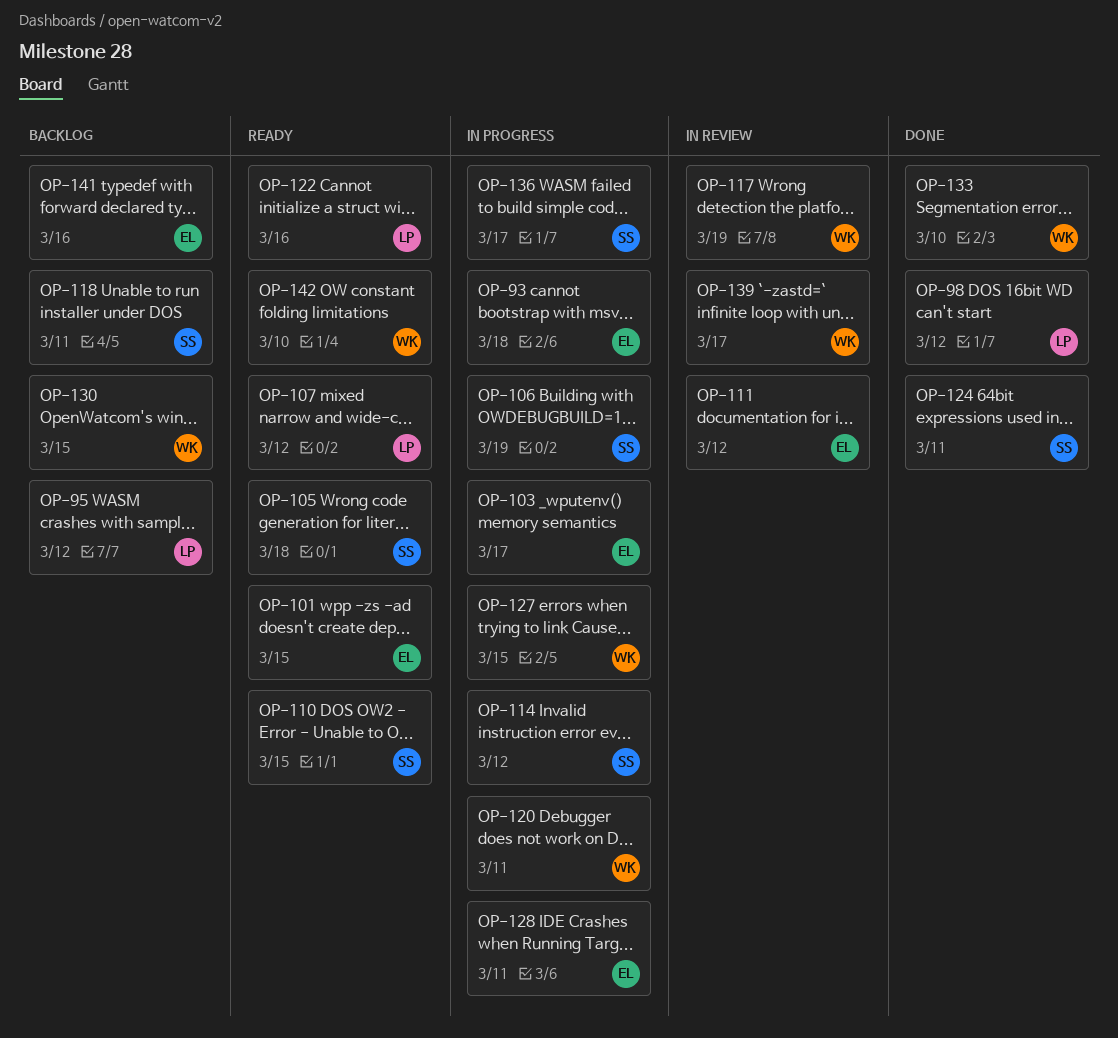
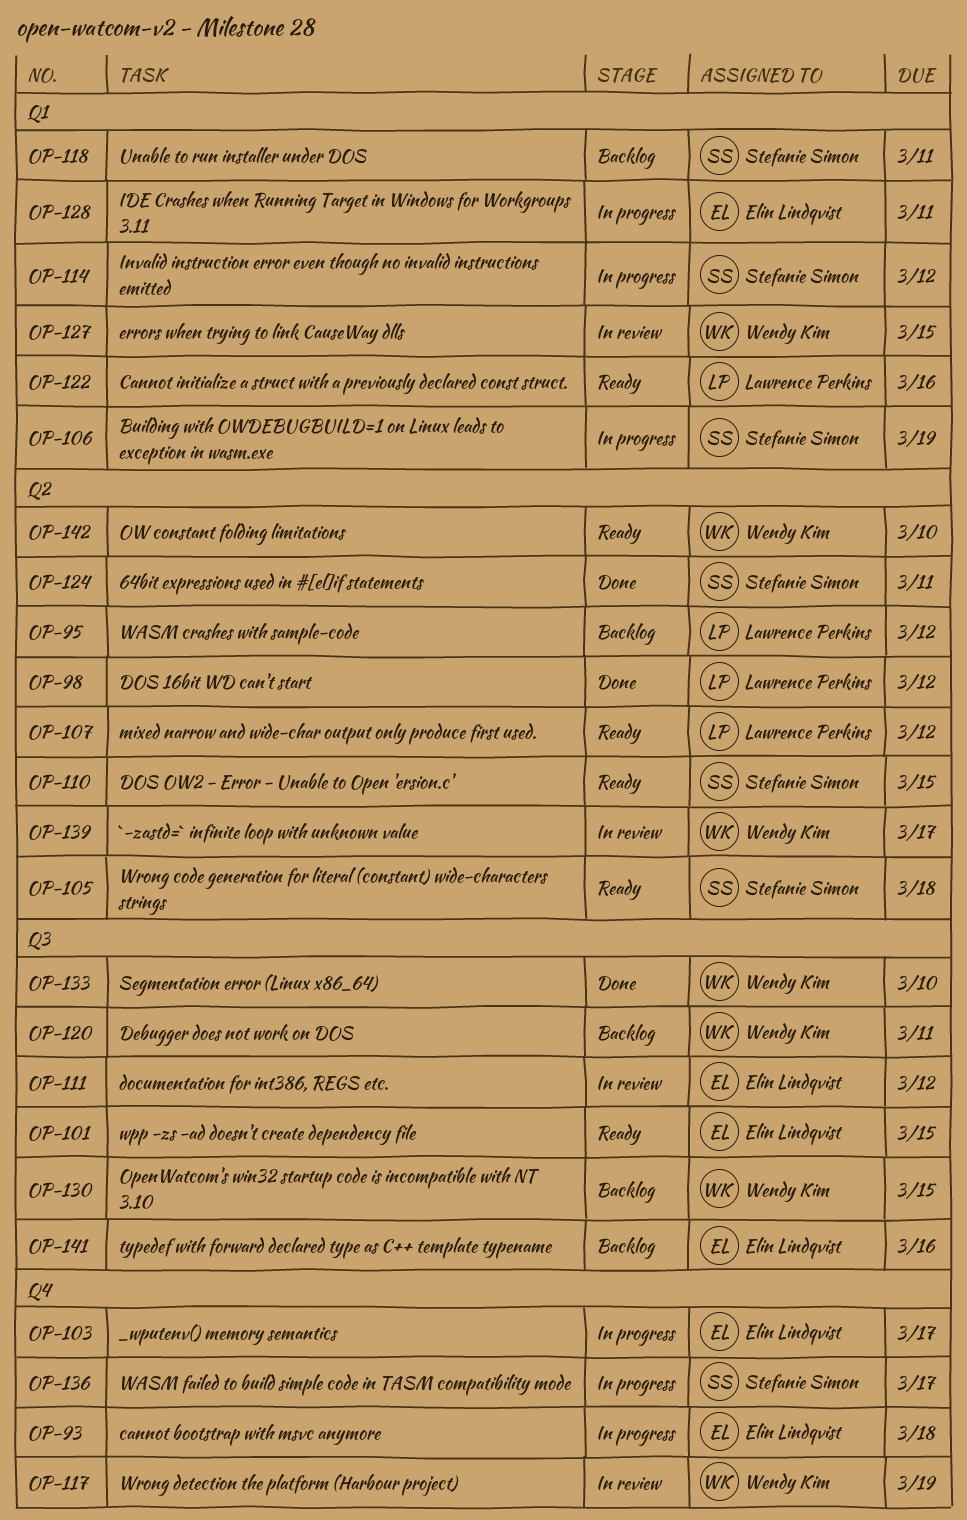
OP-120, status: In progress -> Backlog
OP-127, status: In progress -> In review

